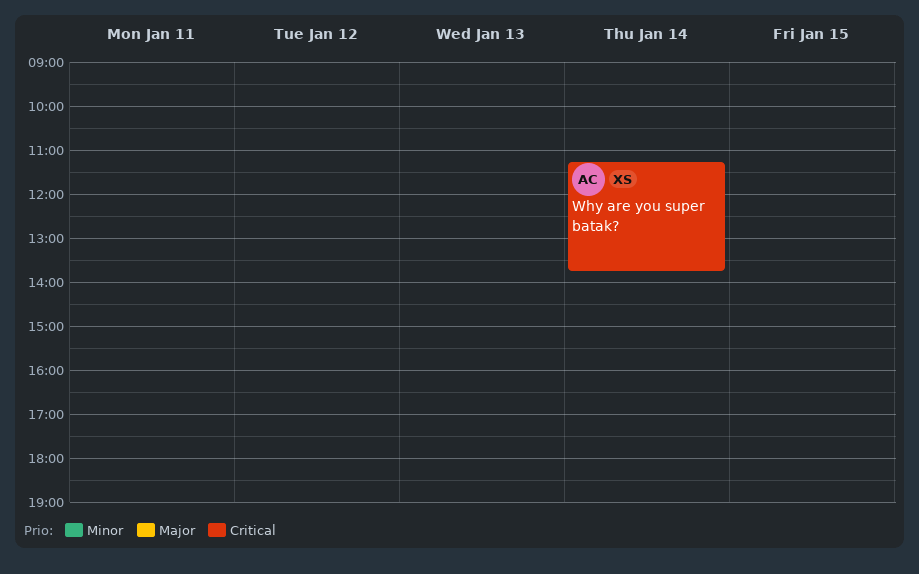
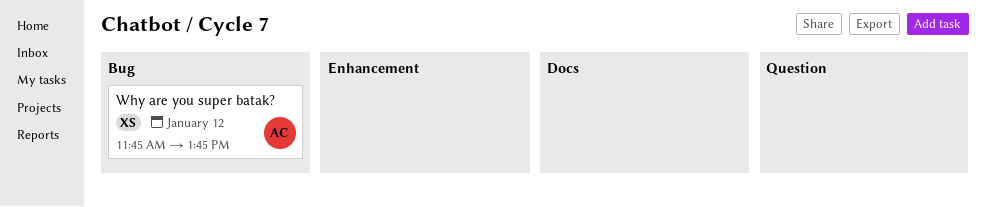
Why are you super batak?, day: Jan 14 -> Jan 12
Why are you super batak?, begins: 11:15 -> 11:45

